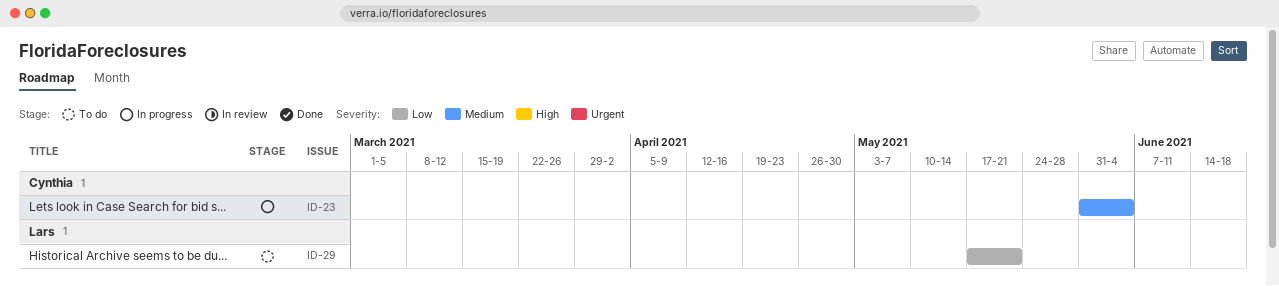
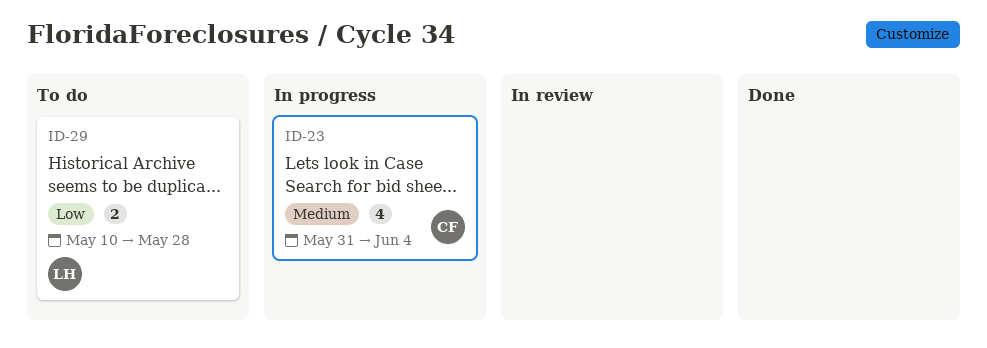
ID-29, start: May 17 -> May 10
ID-29, due: May 21 -> May 28

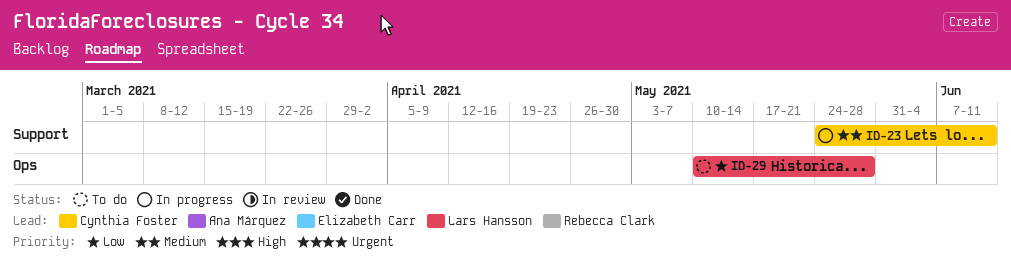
ID-23, start: May 31 -> May 24
ID-23, due: Jun 4 -> Jun 11

